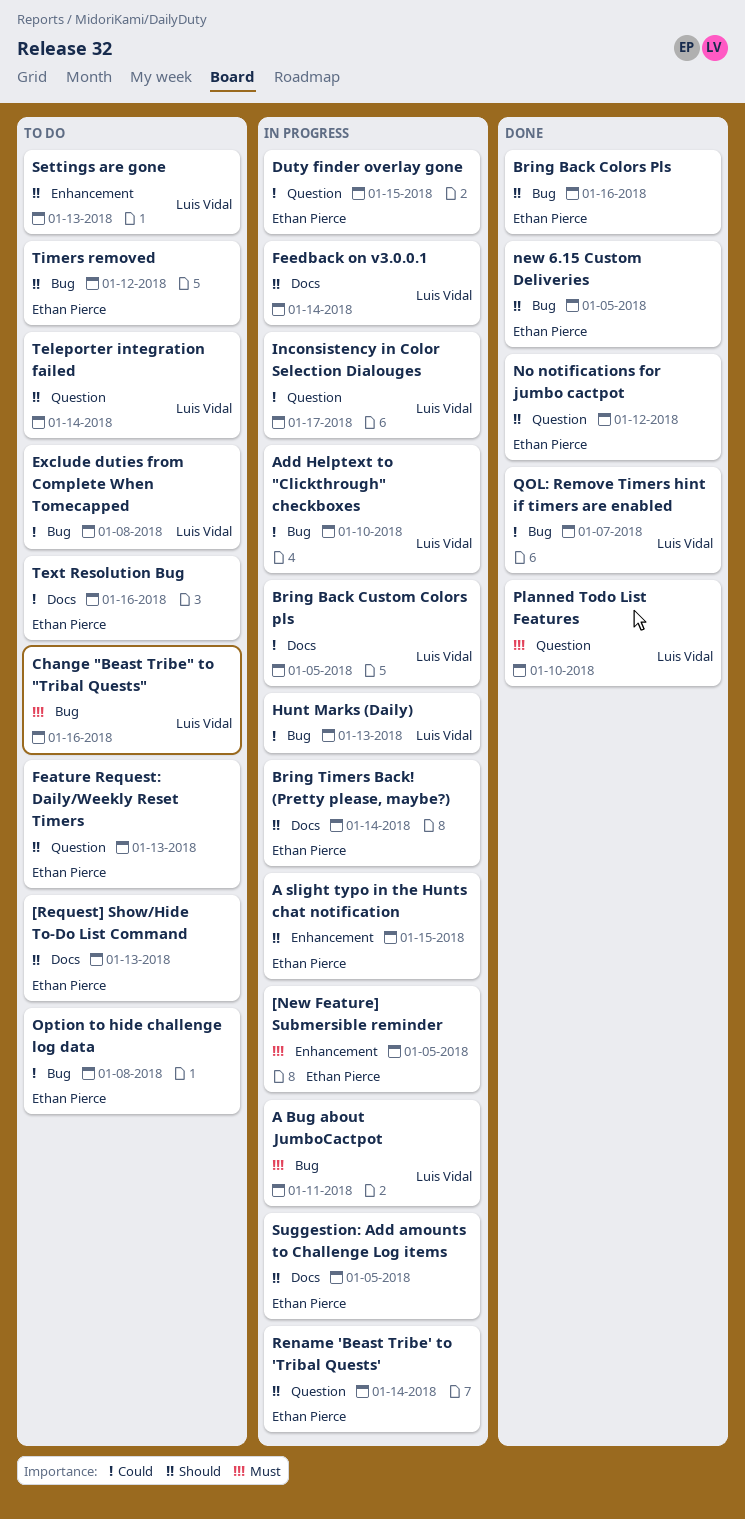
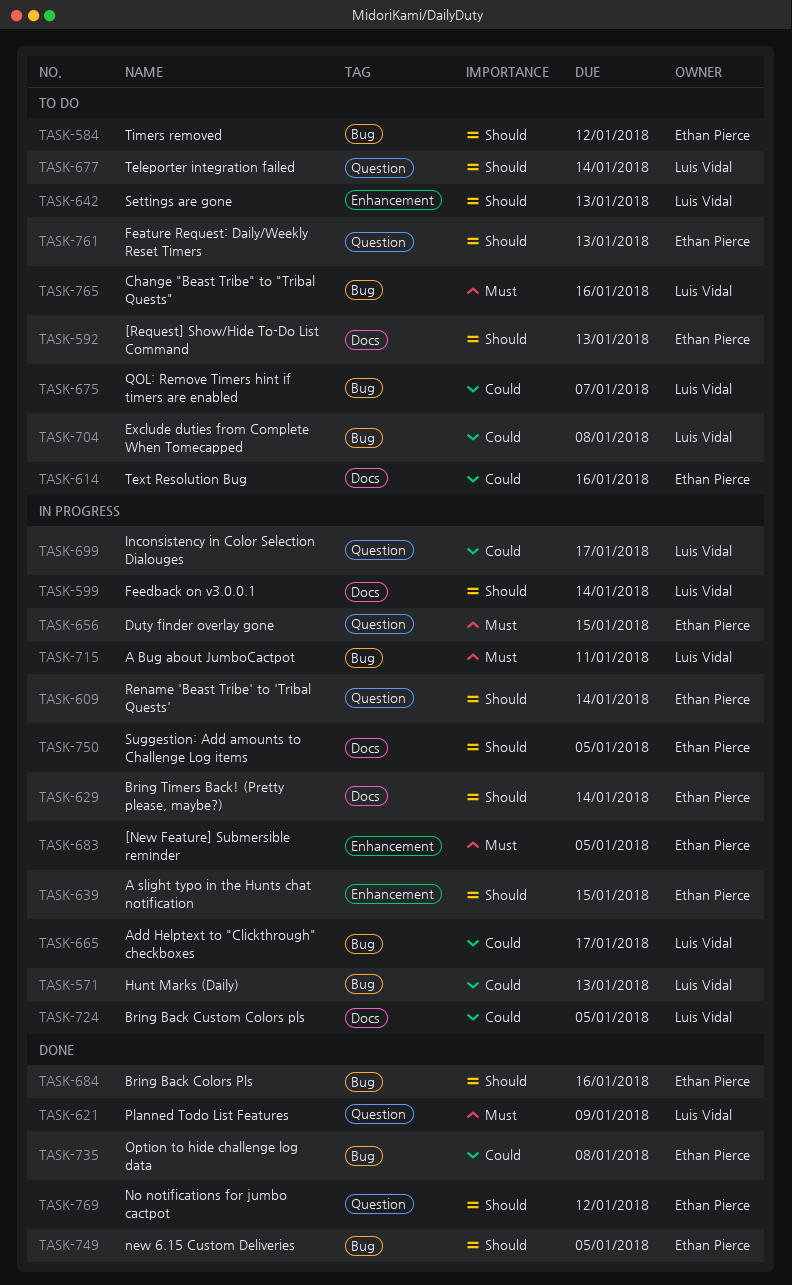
Add Helptext to "Clickthrough" checkboxes, due: Jan 10 -> Jan 17
Duty finder overlay gone, priority: Could -> Must
Option to hide challenge log data, status: To do -> Done
Planned Todo List Features, due: Jan 10 -> Jan 9
QOL: Remove Timers hint if timers are enabled, status: Done -> To do

